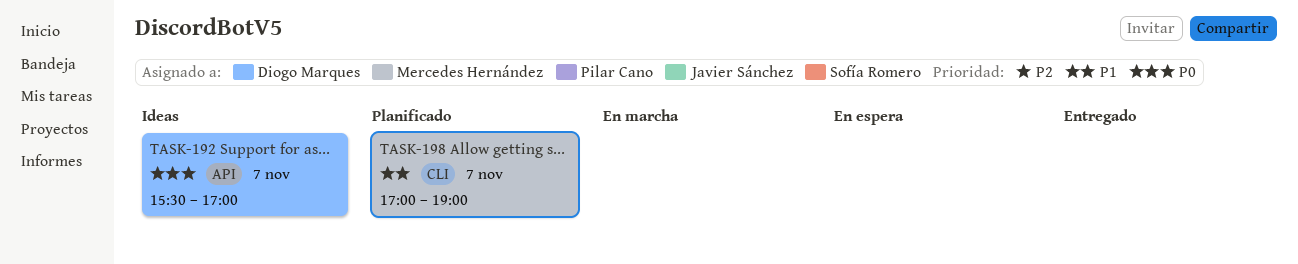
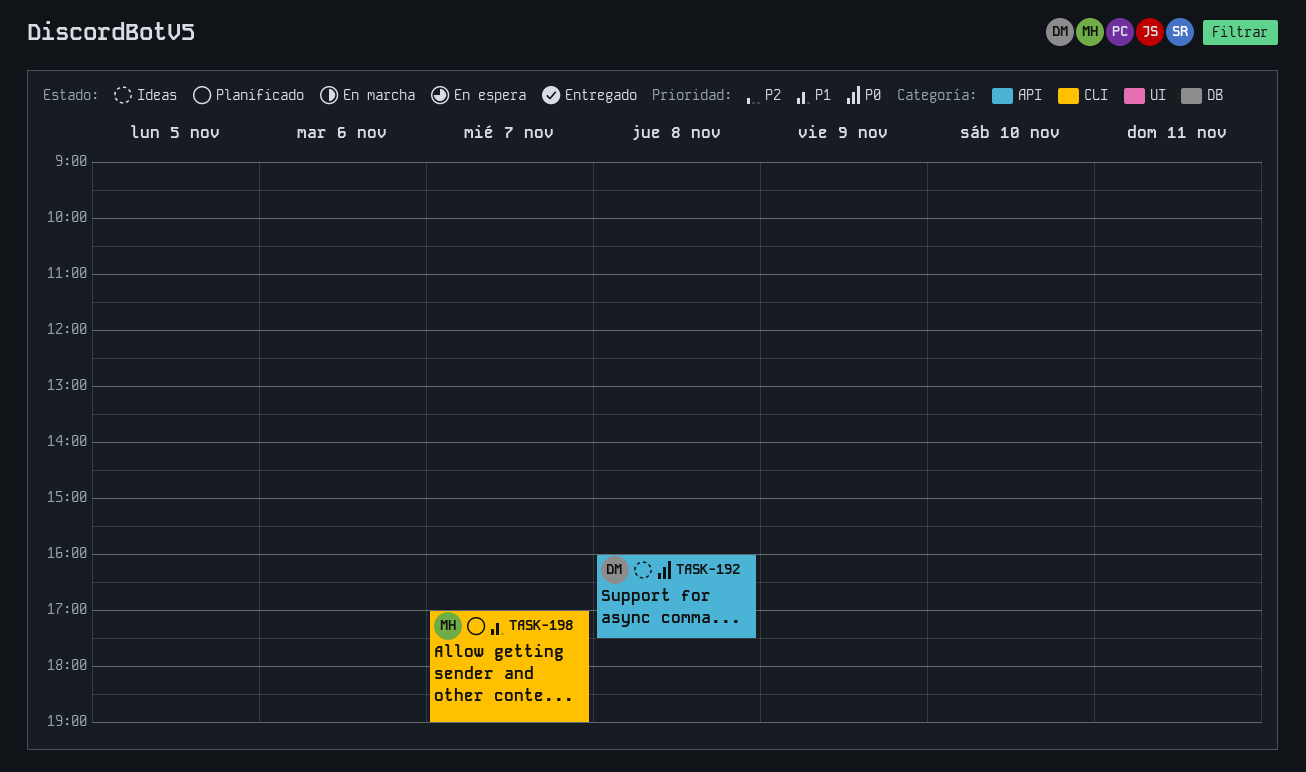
TASK-192, day: Nov 7 -> Nov 8
TASK-192, begins: 15:30 -> 16:00
TASK-192, ends: 17:00 -> 17:30

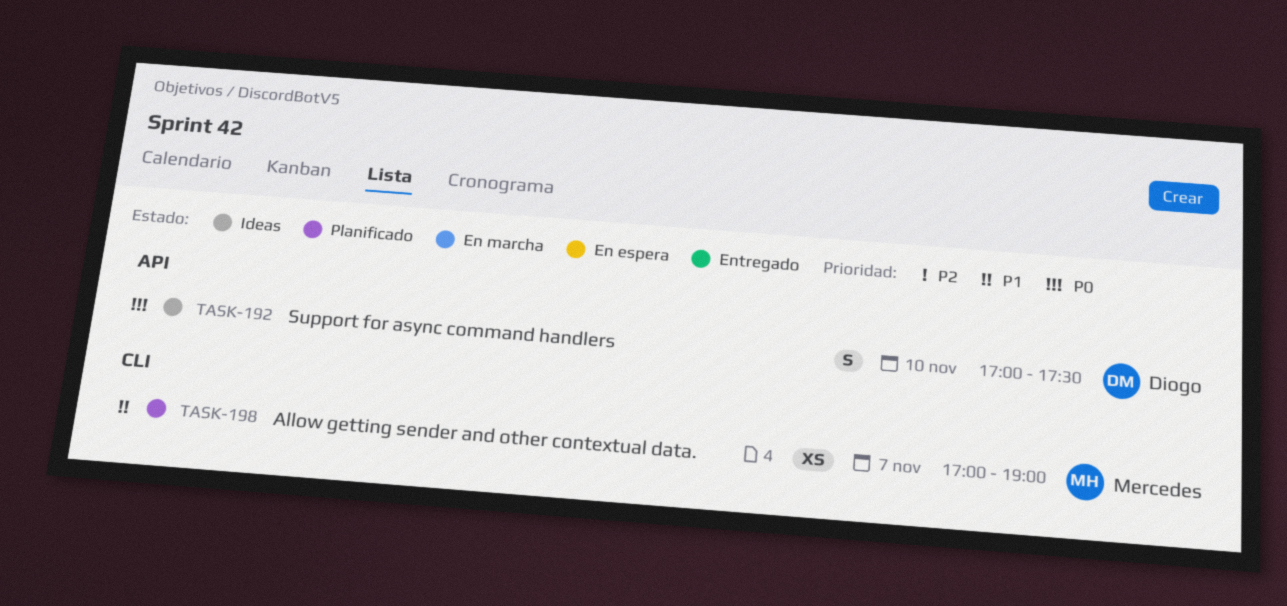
TASK-192, day: Nov 8 -> Nov 10
TASK-192, begins: 16:00 -> 17:00

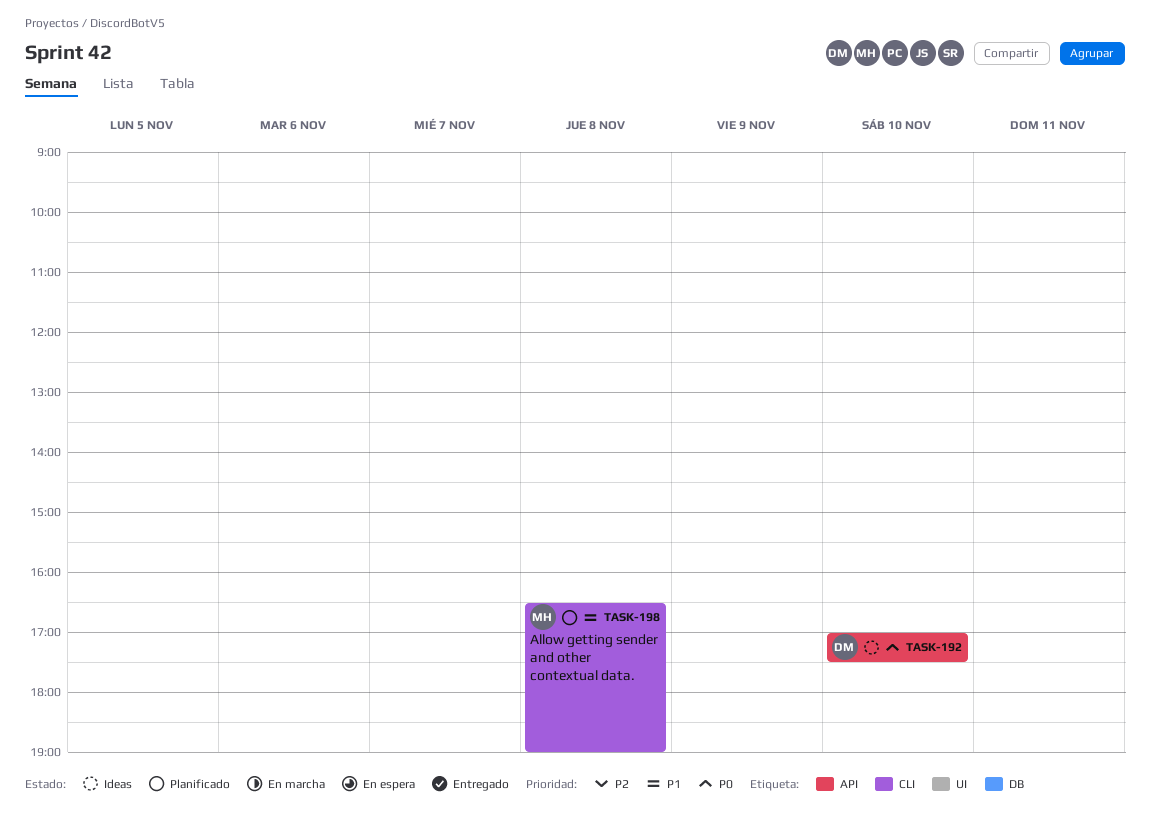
TASK-198, day: Nov 7 -> Nov 8
TASK-198, begins: 17:00 -> 16:30

